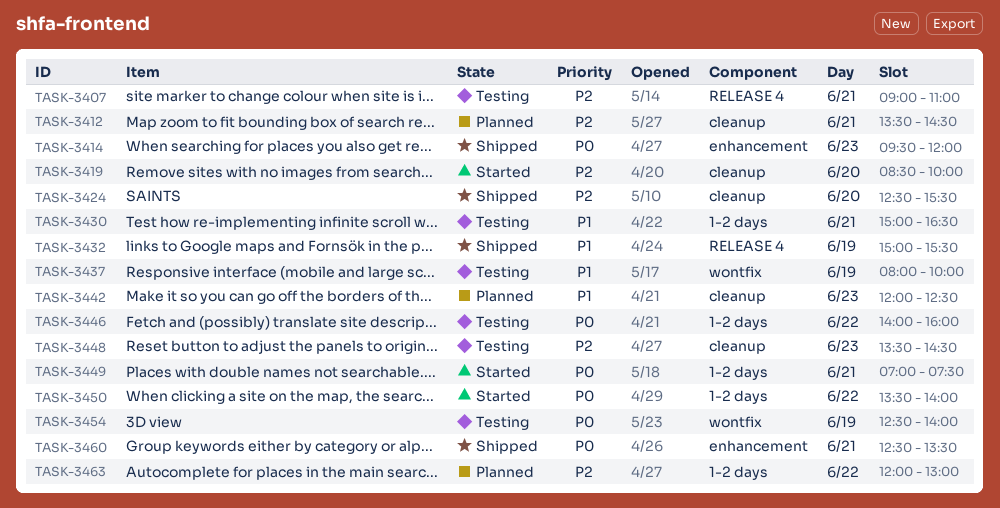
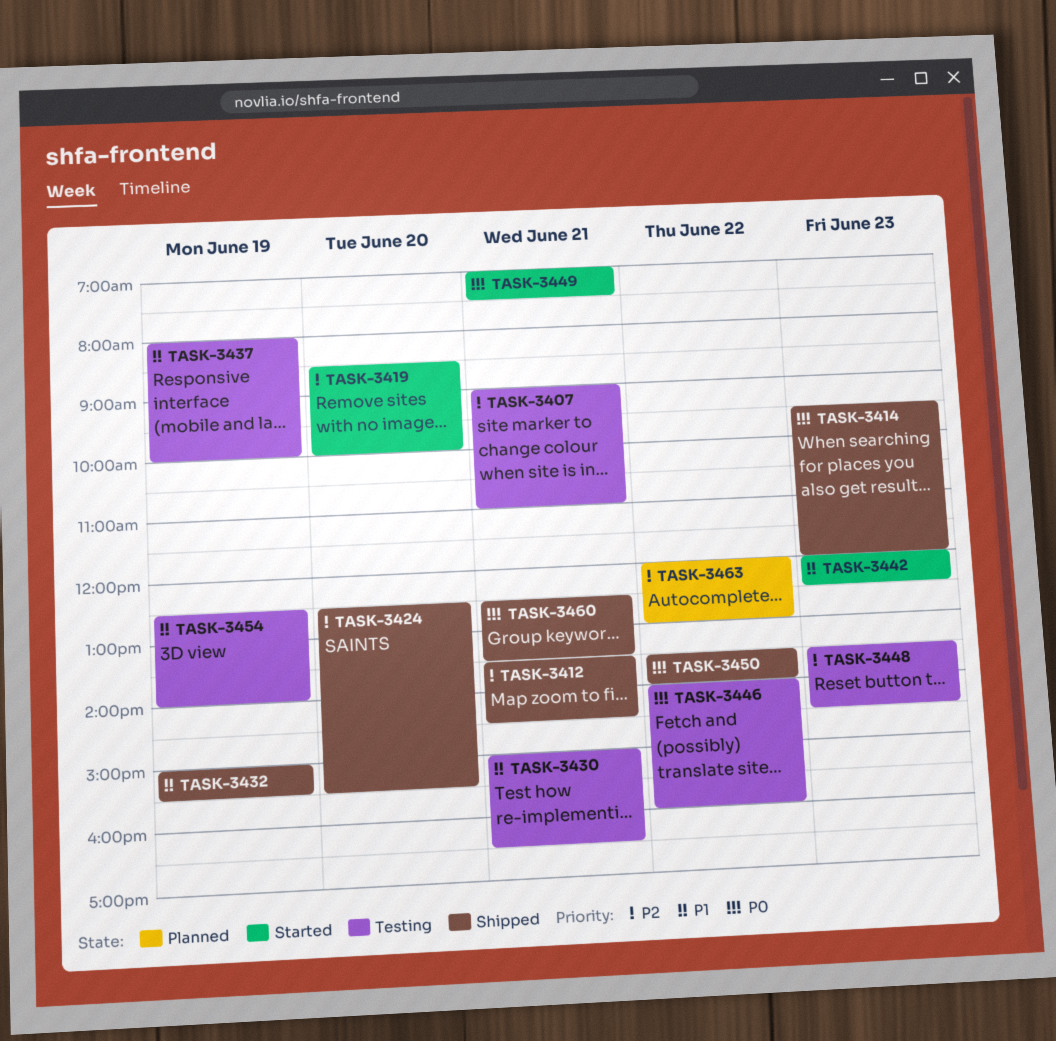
TASK-3412, status: Planned -> Shipped
TASK-3442, status: Planned -> Started
TASK-3450, status: Started -> Shipped
TASK-3454, priority: P0 -> P1

